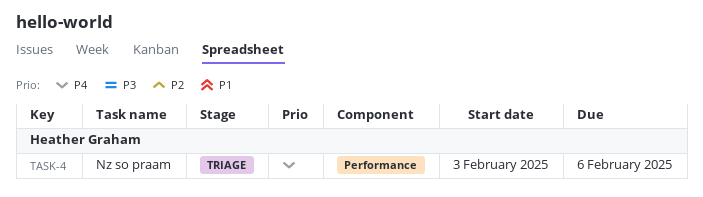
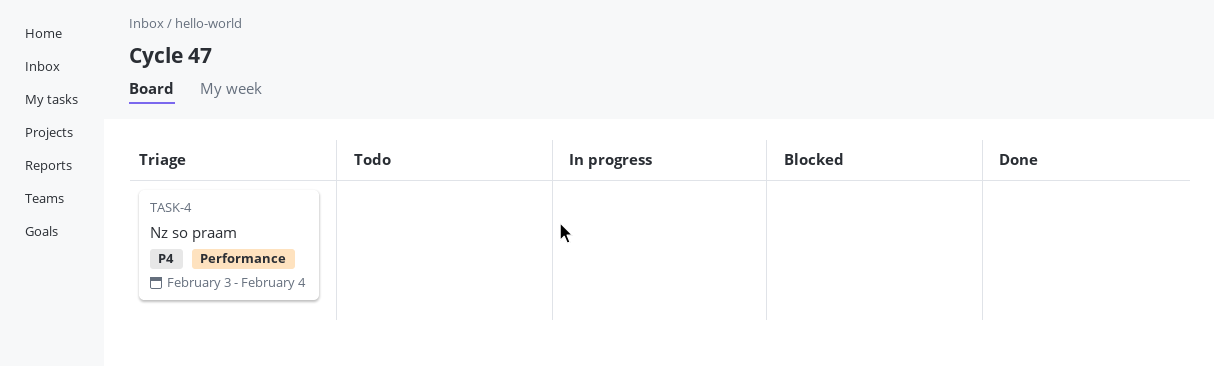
TASK-4, due: Feb 6 -> Feb 4

